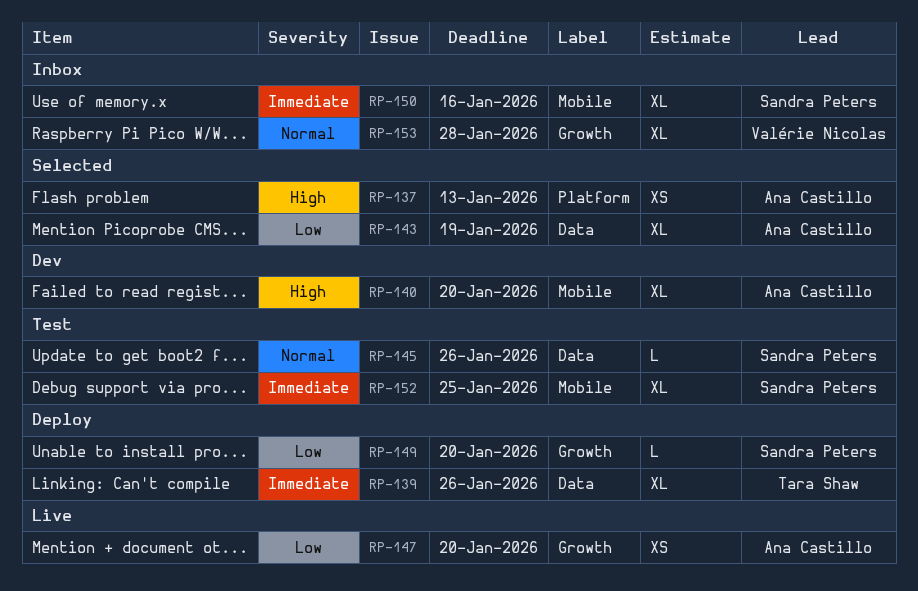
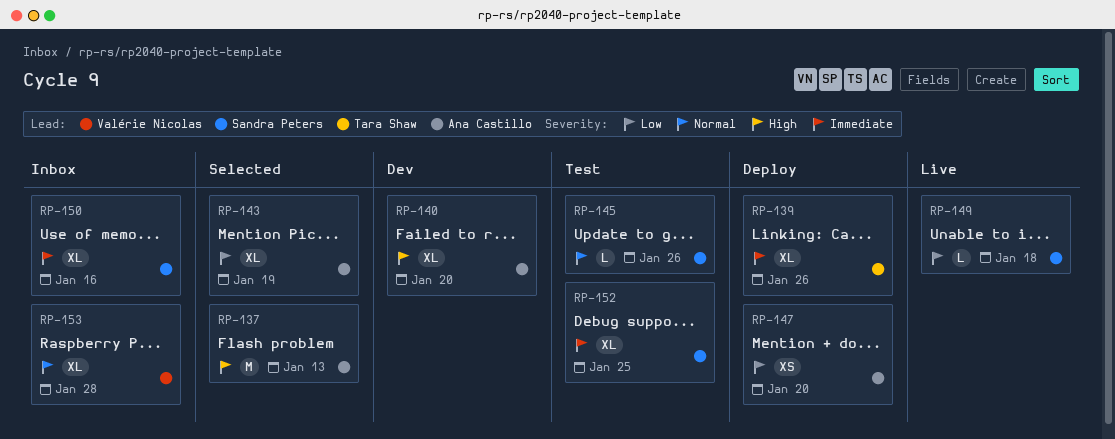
RP-137, estimate: XS -> M
RP-147, status: Live -> Deploy
RP-149, status: Deploy -> Live
RP-149, due: Jan 20 -> Jan 18

